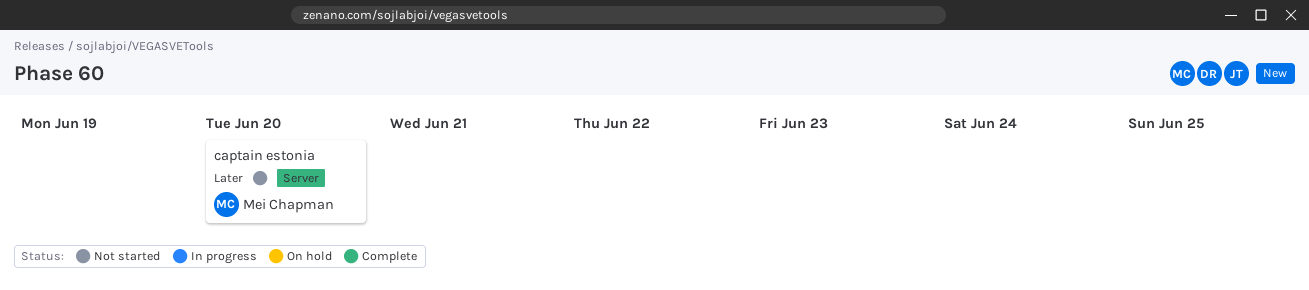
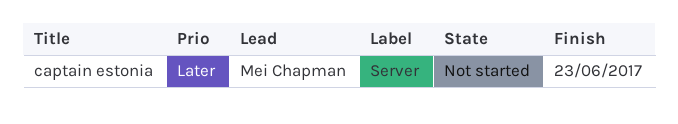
captain estonia, due: Jun 20 -> Jun 23

